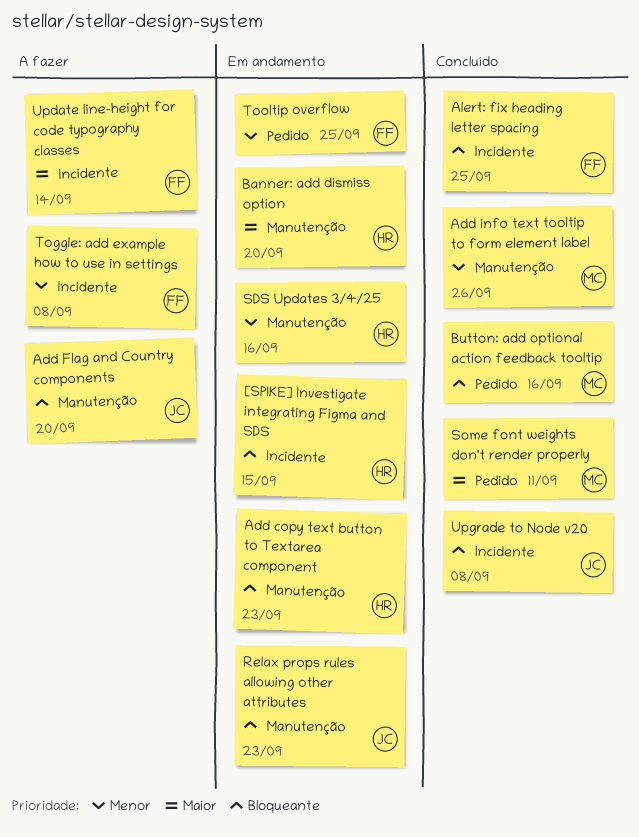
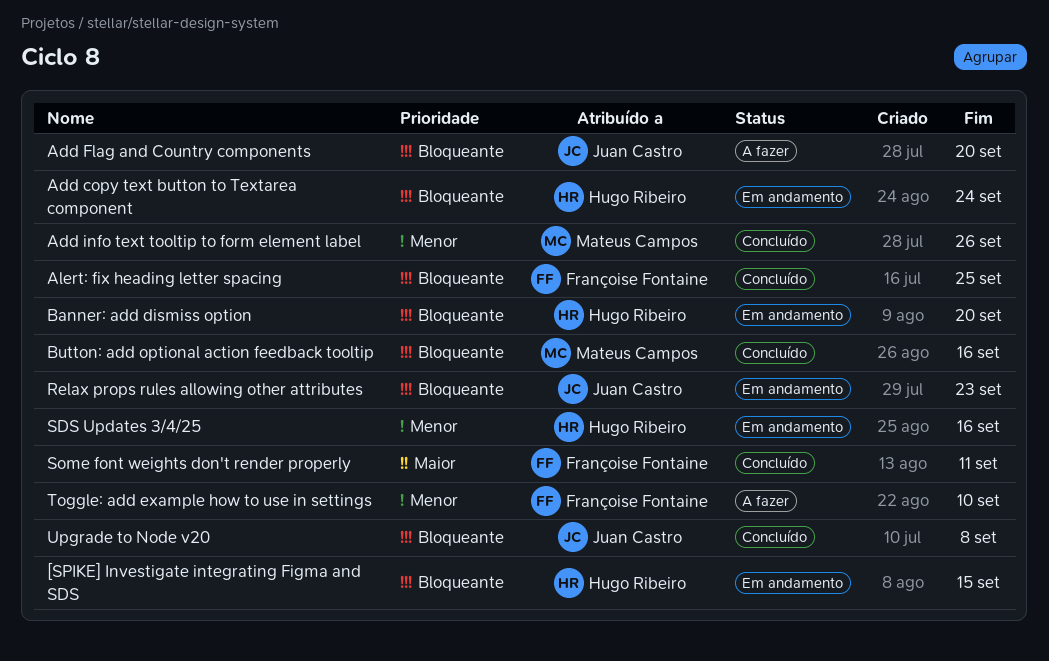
Add copy text button to Textarea component, due: Sep 23 -> Sep 24
Banner: add dismiss option, priority: Maior -> Bloqueante
Some font weights don't render properly, owner: Mateus Campos -> Françoise Fontaine
Toggle: add example how to use in settings, due: Sep 8 -> Sep 10
Tooltip overflow: present -> none
Update line-height for code typography classes: present -> none

